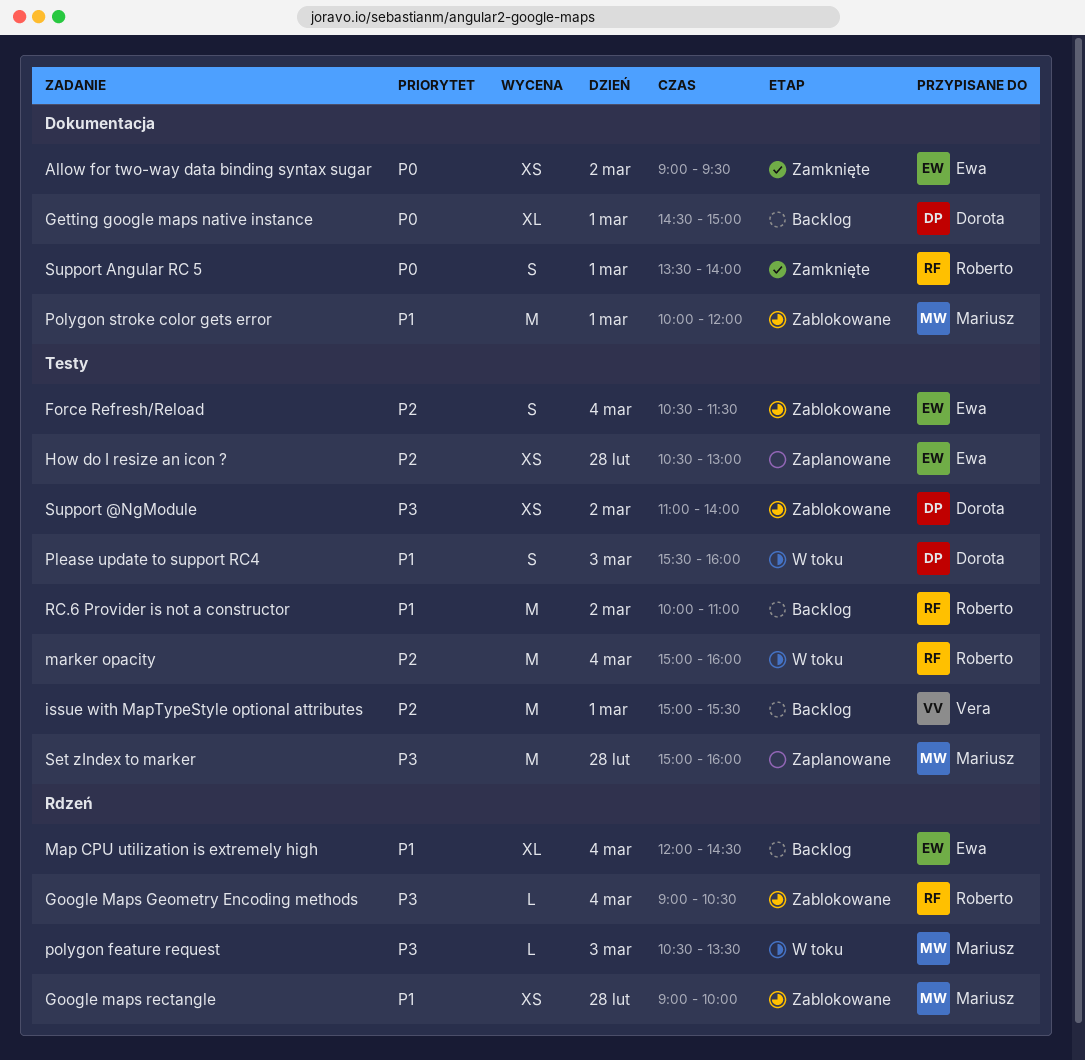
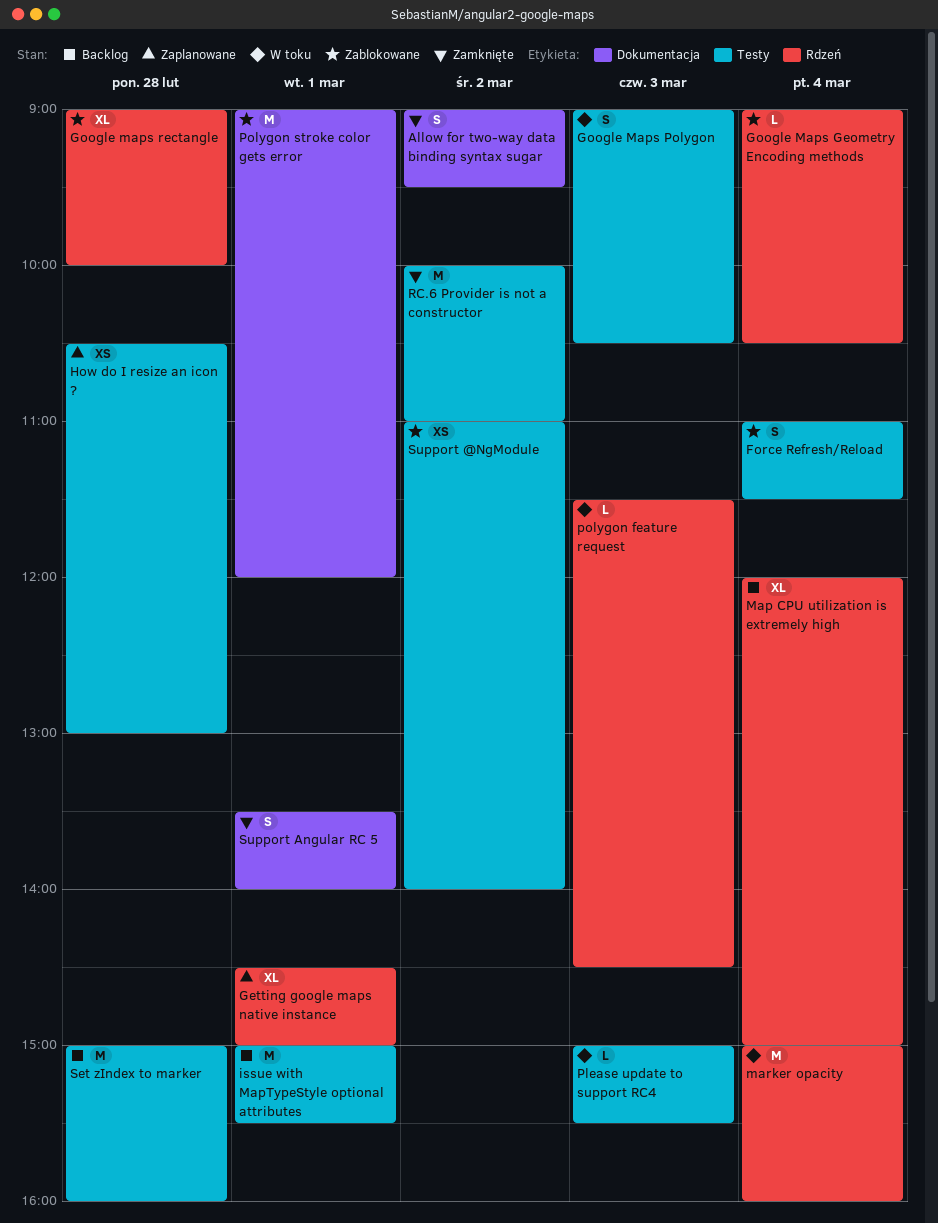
Allow for two-way data binding syntax sugar, estimate: XS -> S
Force Refresh/Reload, begins: 10:30 -> 11:00
Getting google maps native instance, status: Backlog -> Zaplanowane
Getting google maps native instance, label: Dokumentacja -> Rdzeń
Google Maps Polygon: none -> present
Google maps rectangle, estimate: XS -> XL
Map CPU utilization is extremely high, ends: 14:30 -> 15:00
marker opacity, label: Testy -> Rdzeń
Please update to support RC4, estimate: S -> L
Please update to support RC4, begins: 15:30 -> 15:00
Please update to support RC4, ends: 16:00 -> 15:30
polygon feature request, begins: 10:30 -> 11:30
polygon feature request, ends: 13:30 -> 14:30
Polygon stroke color gets error, begins: 10:00 -> 09:00
RC.6 Provider is not a constructor, status: Backlog -> Zamknięte
Set zIndex to marker, status: Zaplanowane -> Backlog

